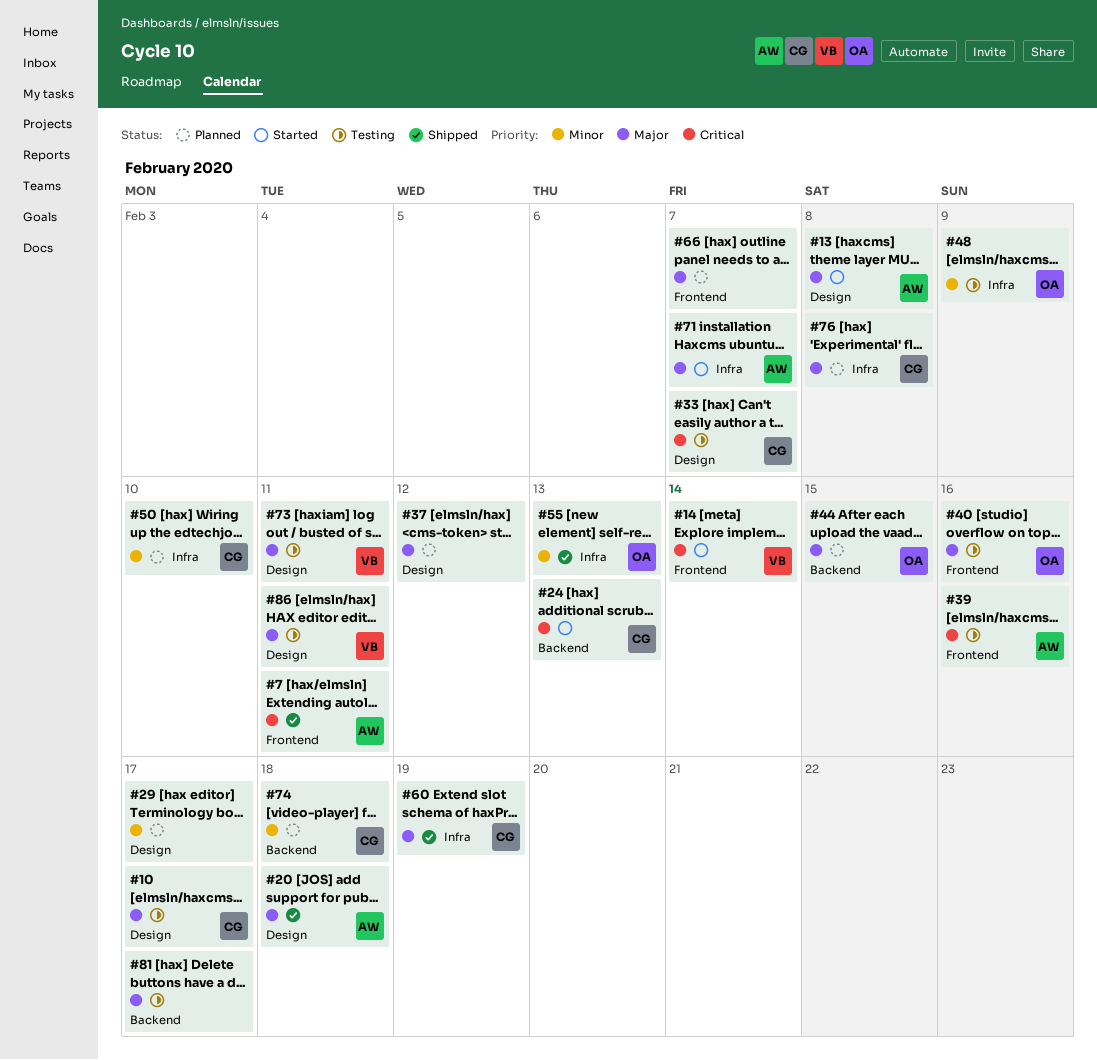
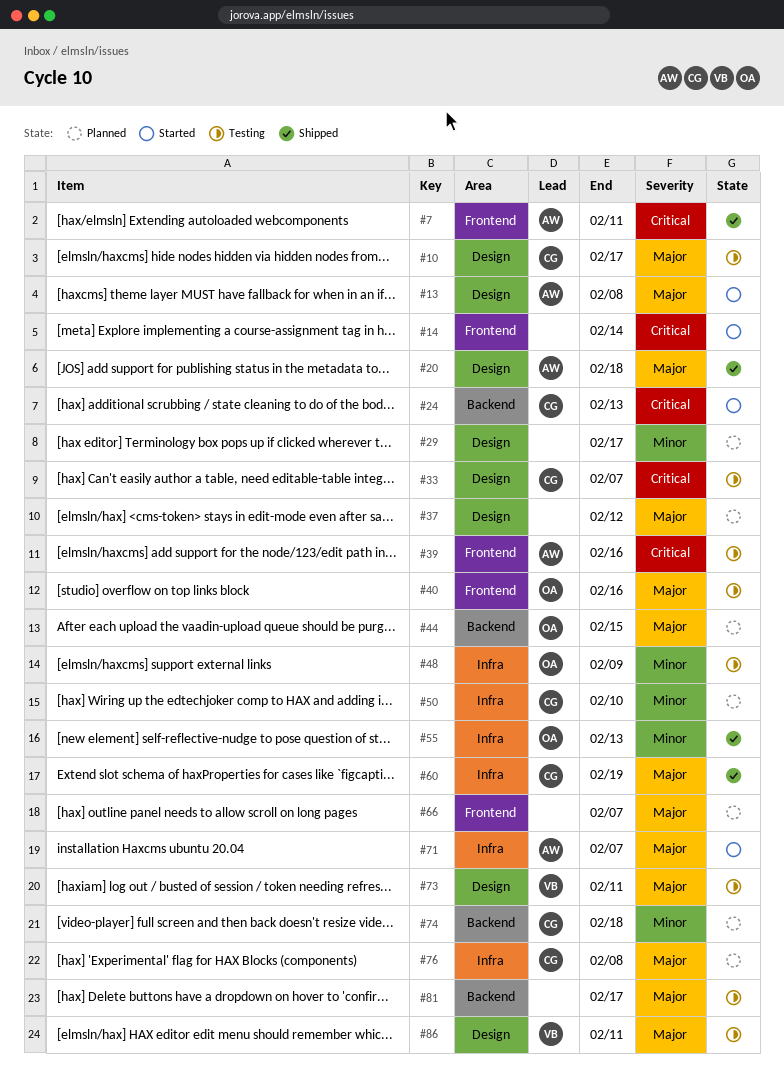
#14, owner: VB -> none

